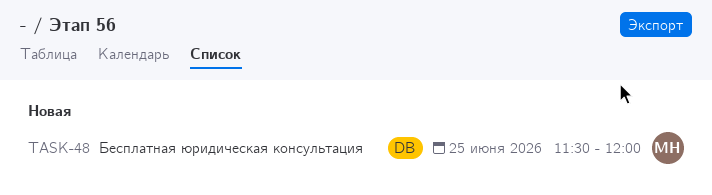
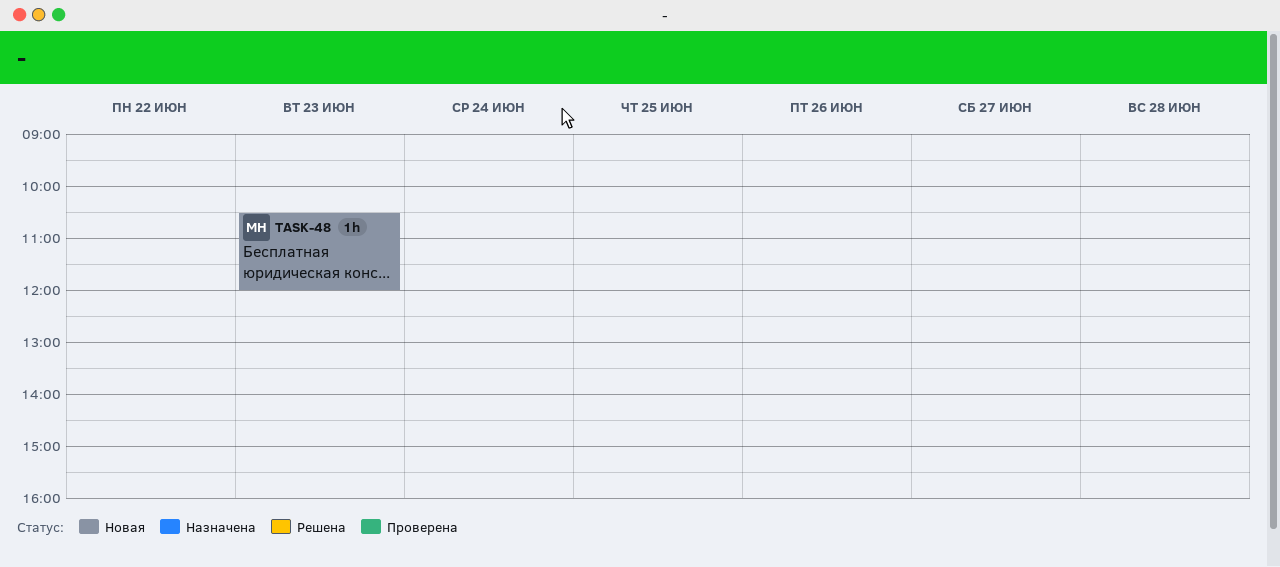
TASK-48, day: Jun 25 -> Jun 23
TASK-48, begins: 11:30 -> 10:30

